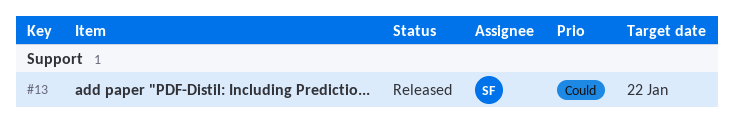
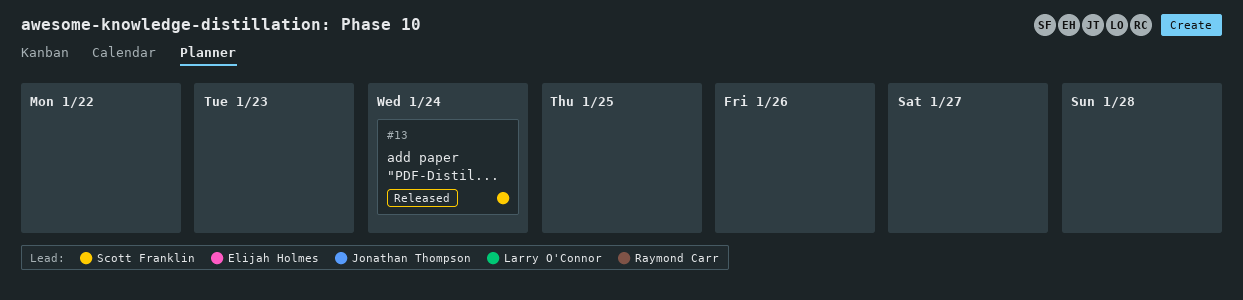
#13, due: Jan 22 -> Jan 24

